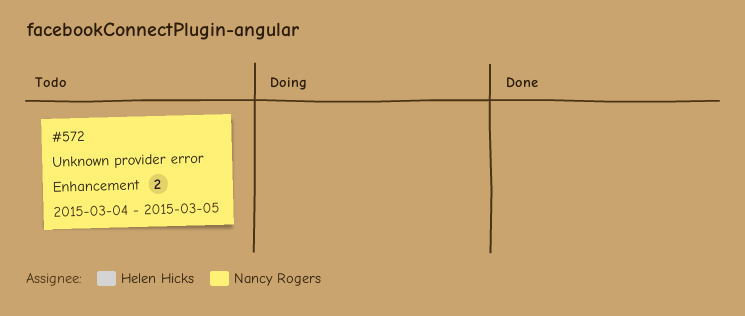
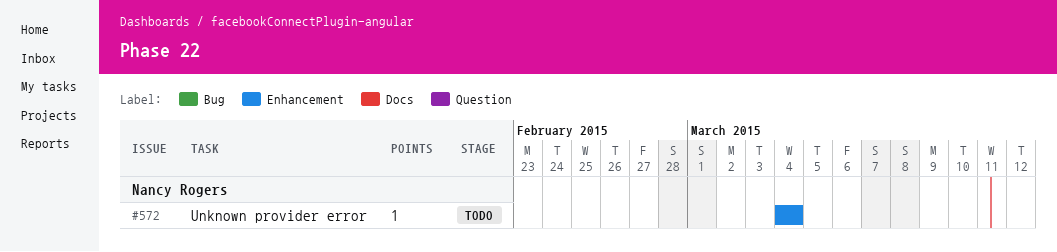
#572, estimate: 2 -> 1
#572, due: Mar 5 -> Mar 4

